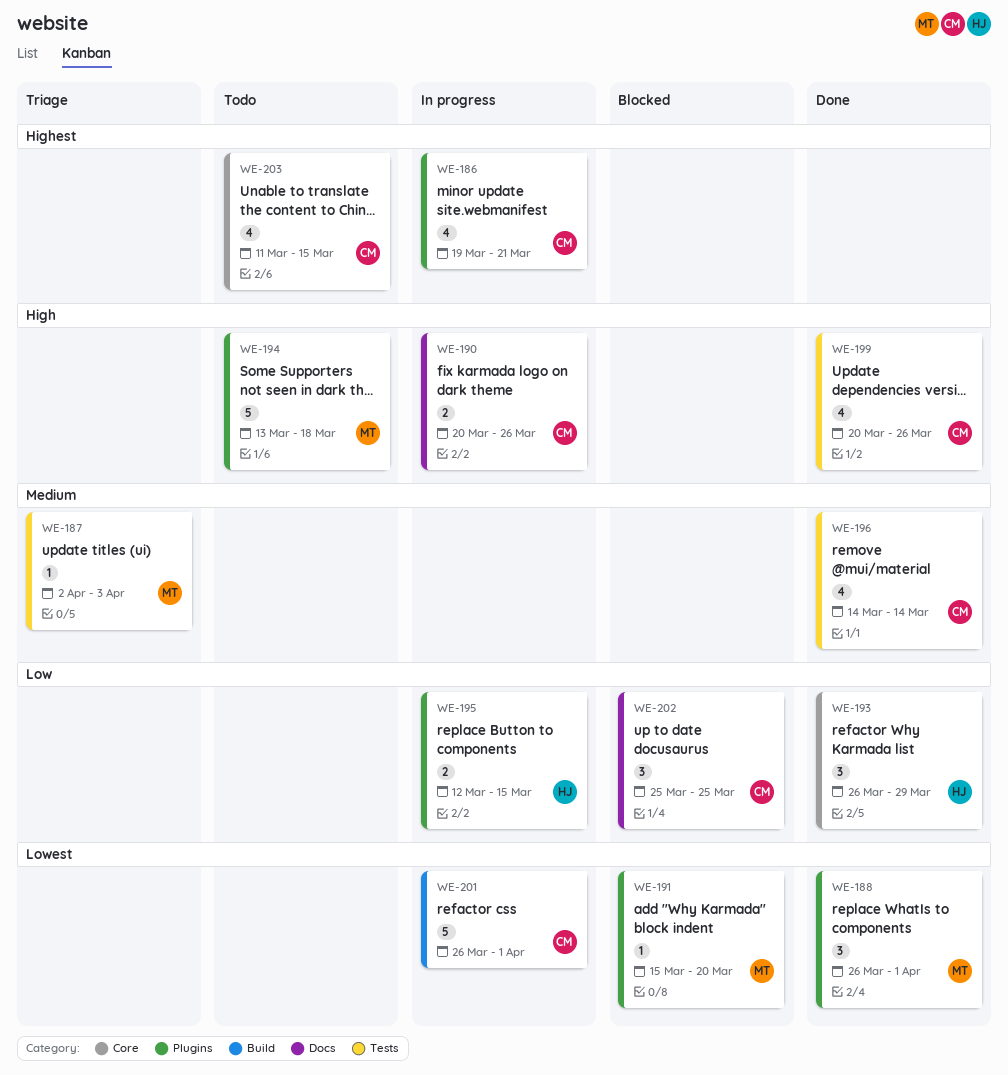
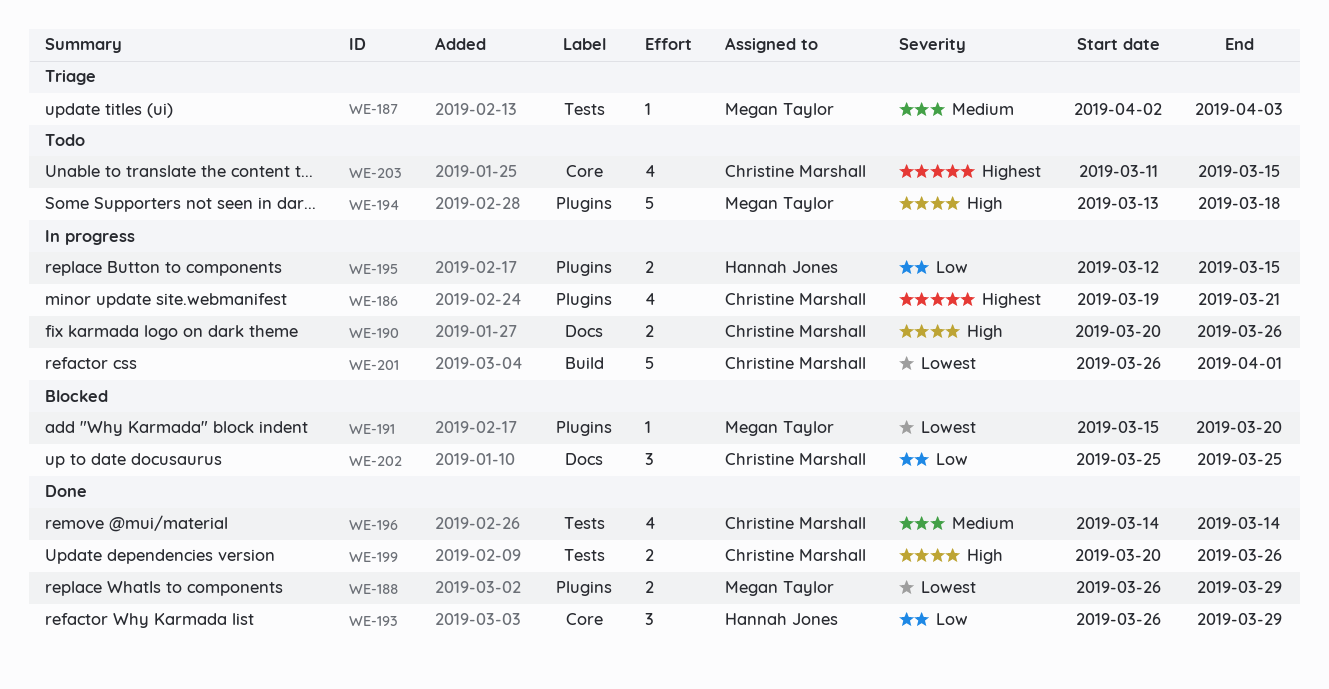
WE-188, estimate: 3 -> 2
WE-188, due: Apr 1 -> Mar 29
WE-199, estimate: 4 -> 2

